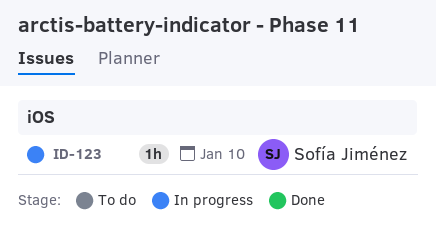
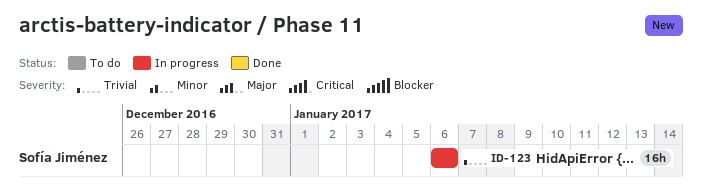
ID-123, estimate: 1h -> 16h
ID-123, due: Jan 10 -> Jan 6

